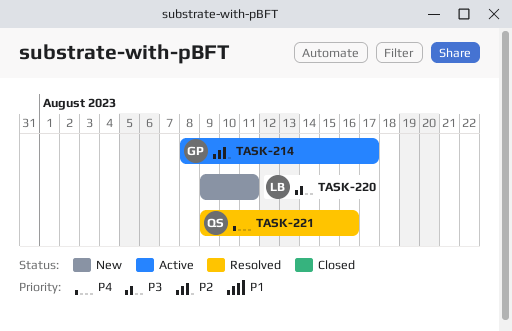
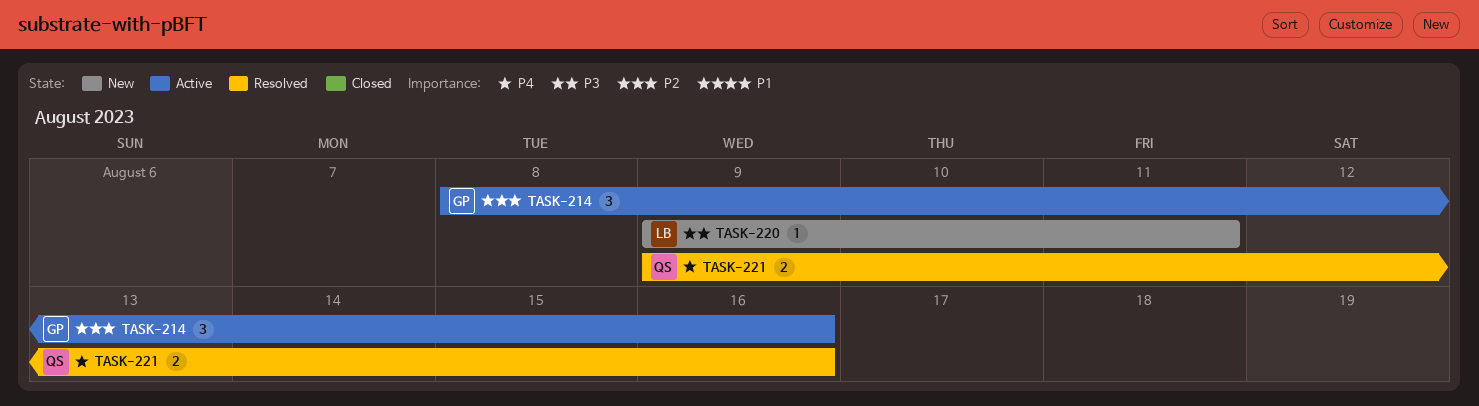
TASK-214, due: Aug 17 -> Aug 16

